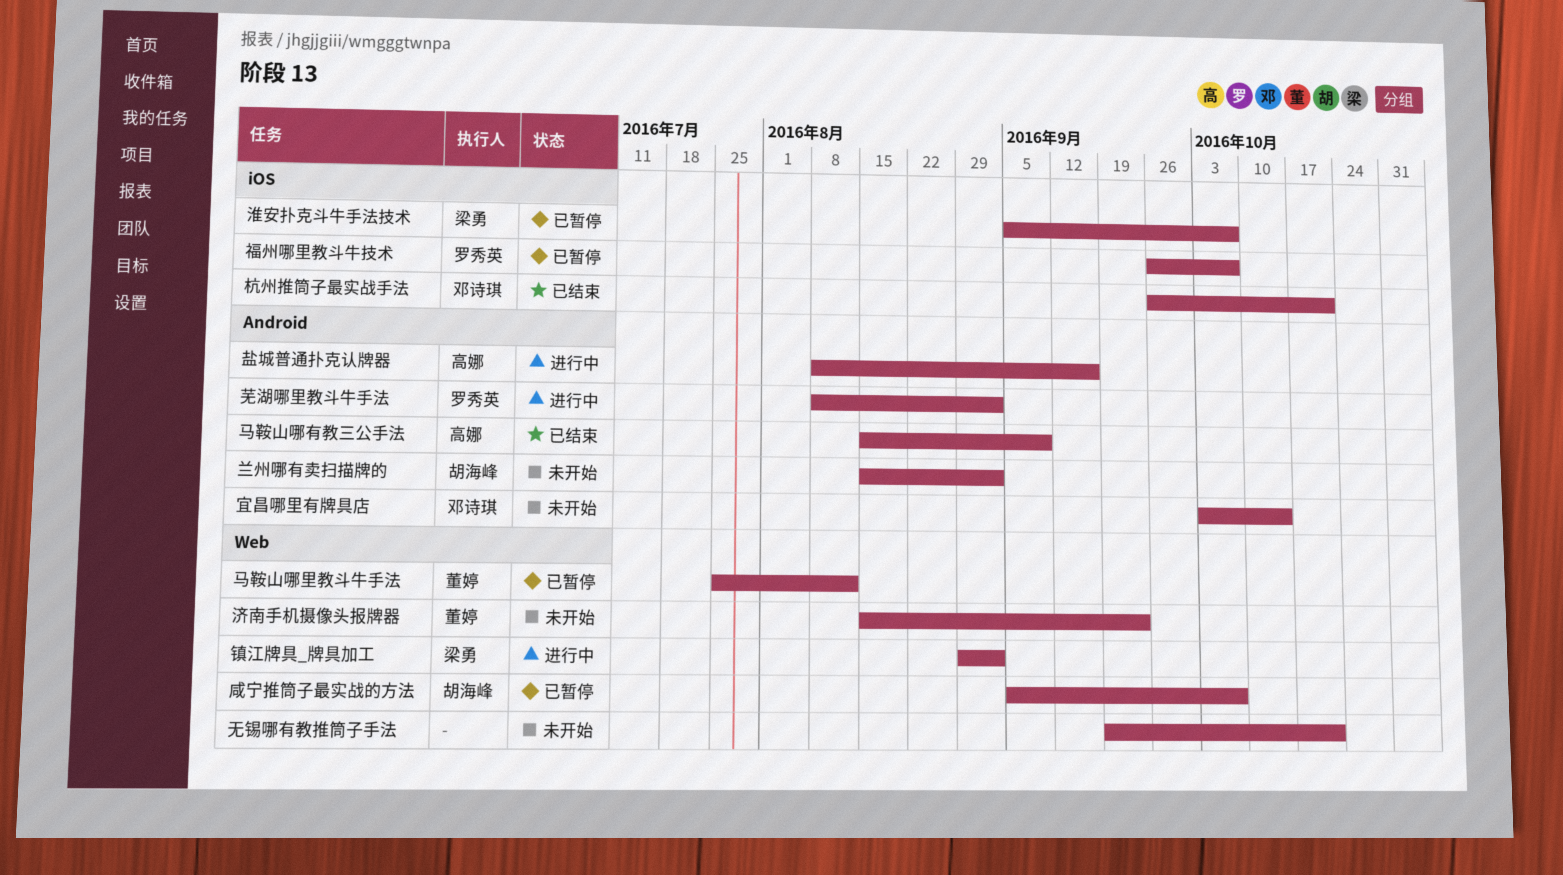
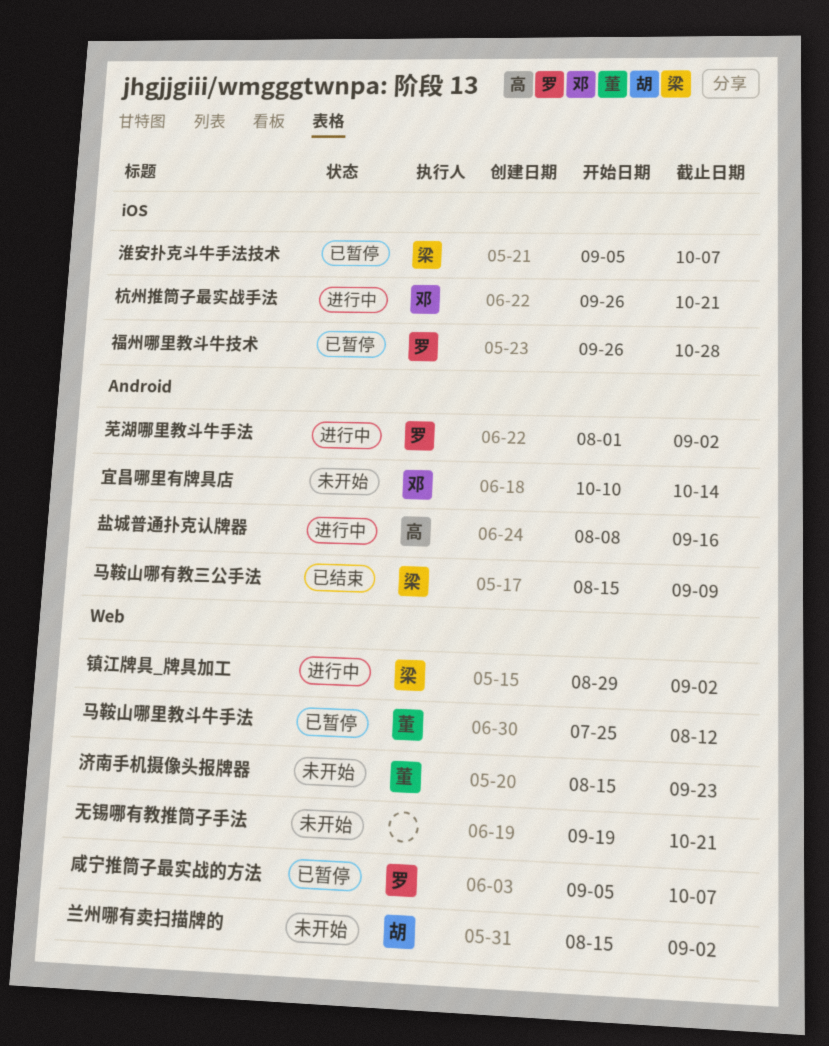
兰州哪有卖扫描牌的, label: Android -> Web
咸宁推筒子最实战的方法, owner: 胡海峰 -> 罗秀英
宜昌哪里有牌具店, start: Oct 3 -> Oct 10
杭州推筒子最实战手法, status: 已结束 -> 进行中
福州哪里教斗牛技术, due: Oct 7 -> Oct 28
芜湖哪里教斗牛手法, start: Aug 8 -> Aug 1
马鞍山哪有教三公手法, owner: 高娜 -> 梁勇

